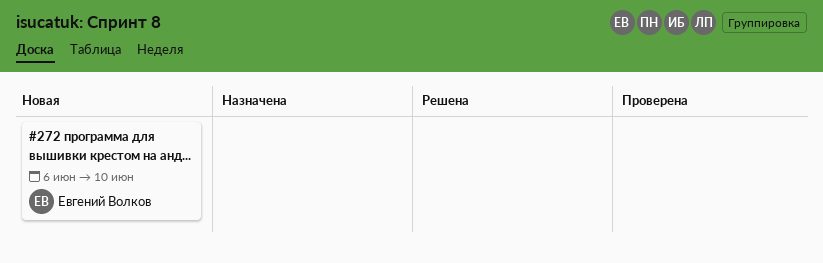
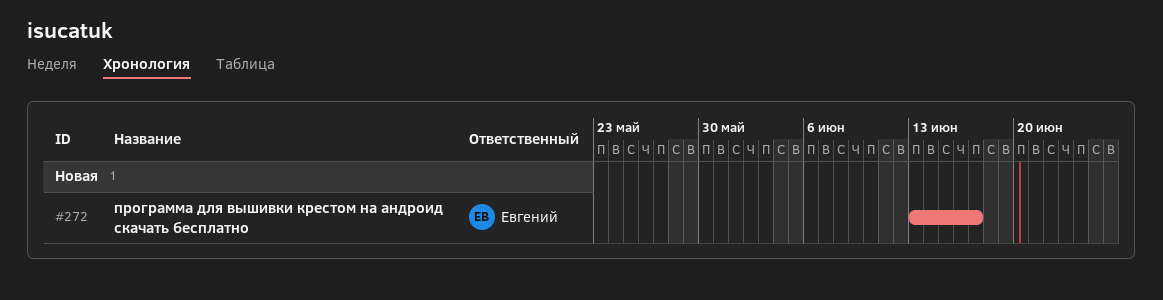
#272, start: Jun 6 -> Jun 13
#272, due: Jun 10 -> Jun 17

